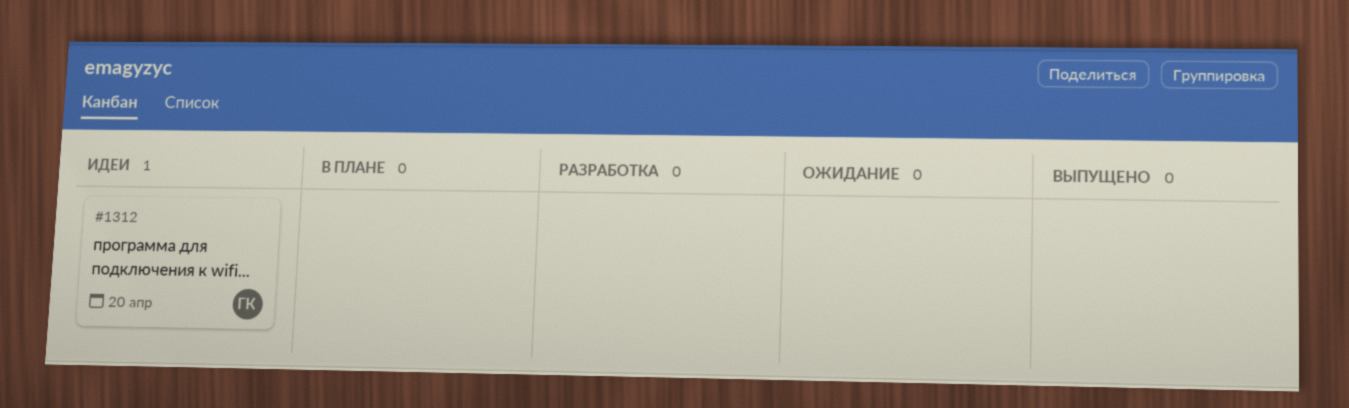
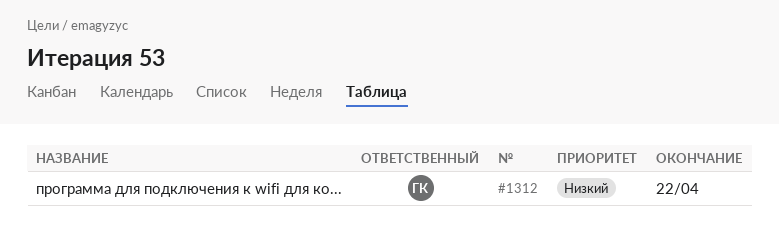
#1312, due: Apr 20 -> Apr 22

